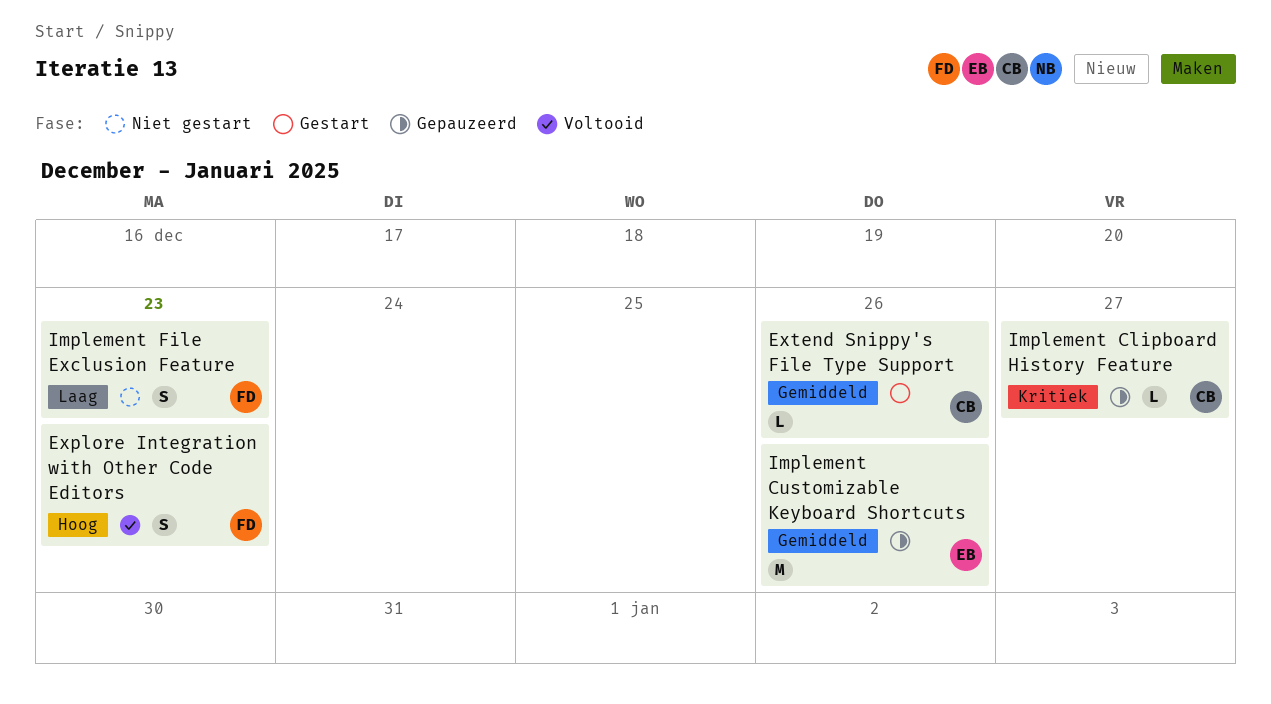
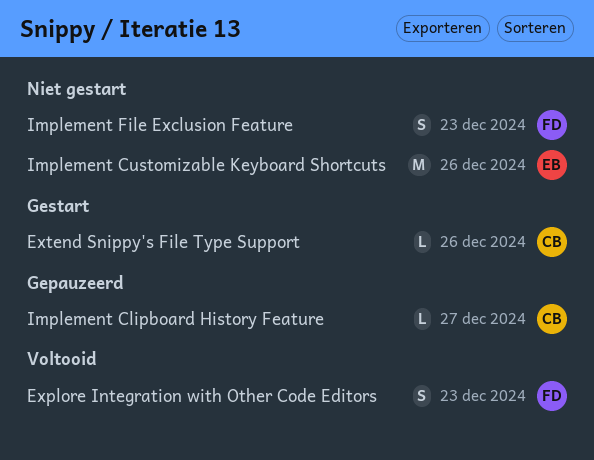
Implement Customizable Keyboard Shortcuts, status: Gepauzeerd -> Niet gestart

